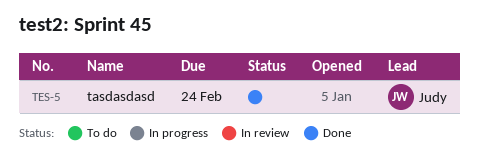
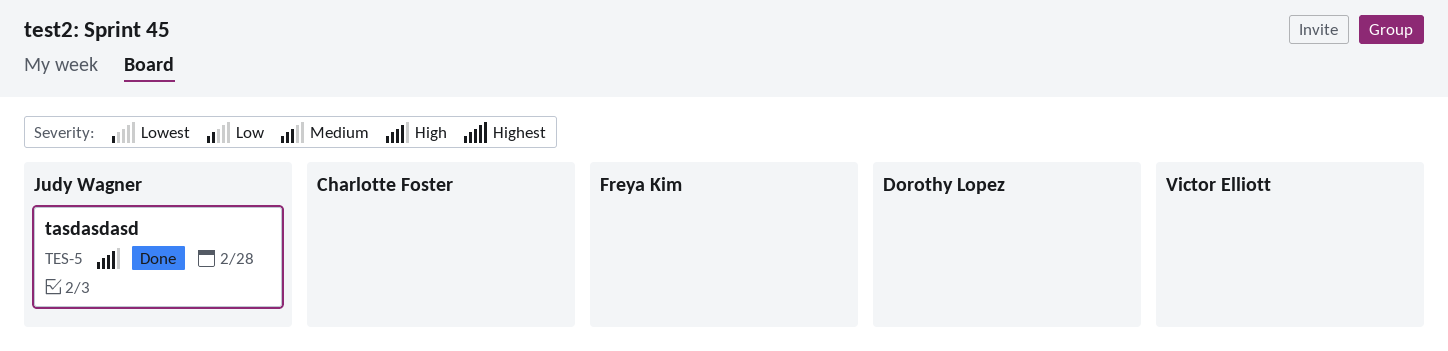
TES-5, due: Feb 24 -> Feb 28

